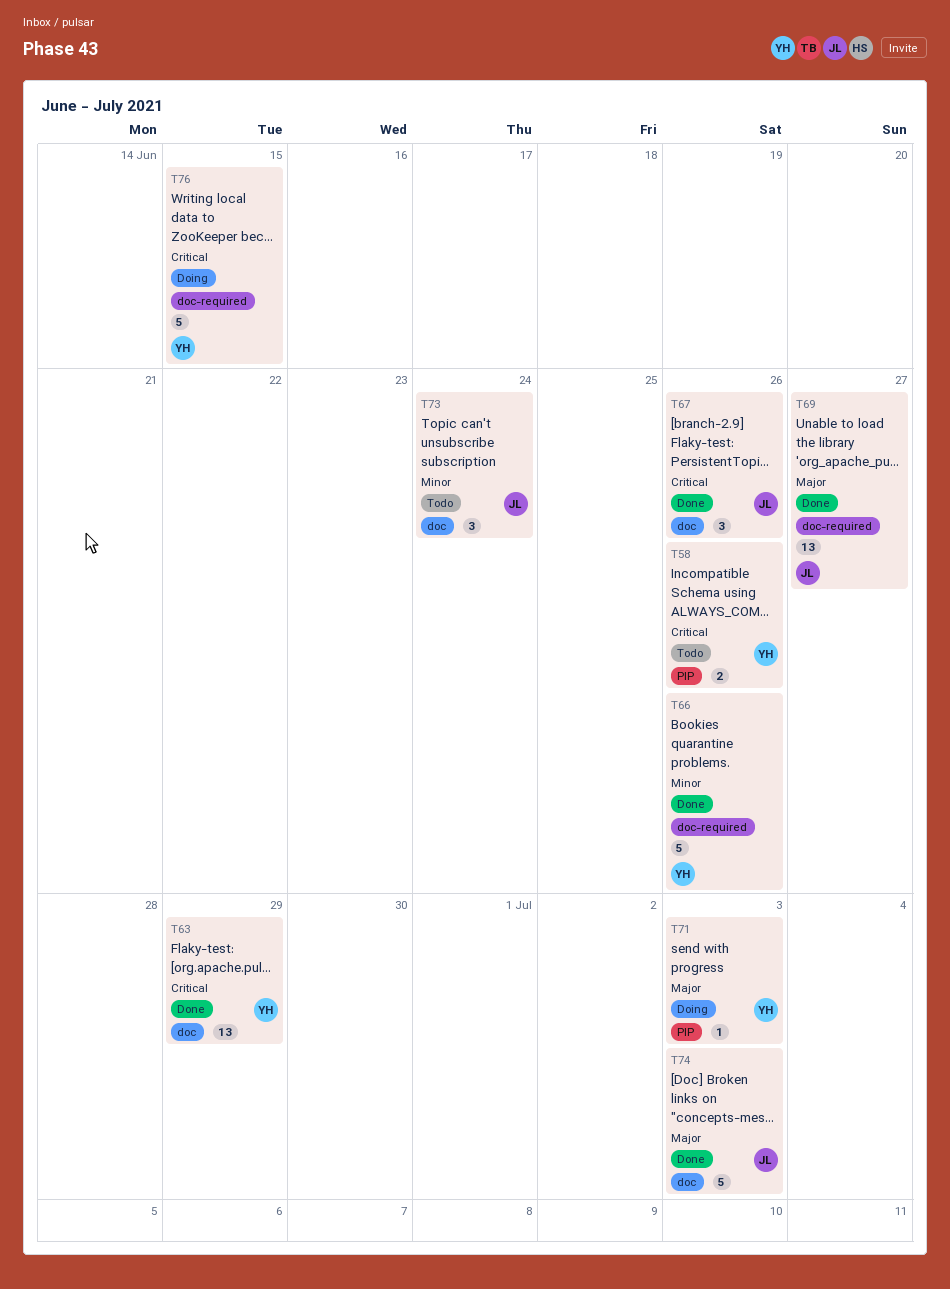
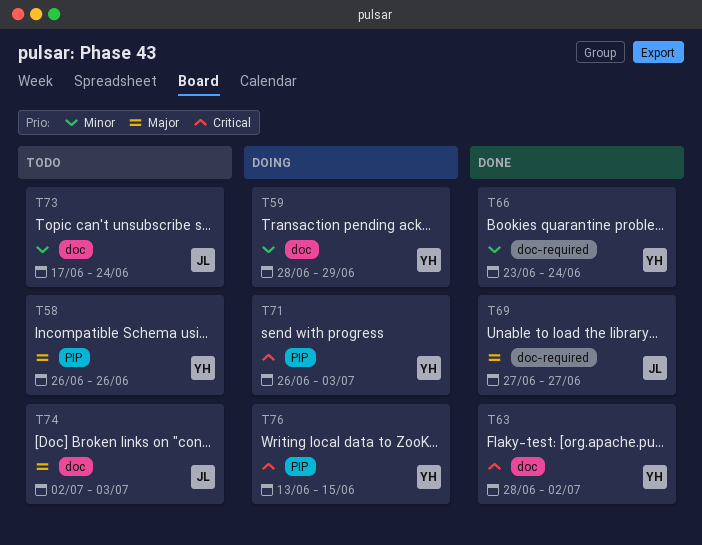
T58, priority: Critical -> Major
T59: none -> present
T63, due: Jun 29 -> Jul 2
T66, due: Jun 26 -> Jun 24
T67: present -> none
T71, priority: Major -> Critical
T74, status: Done -> Todo
T76, label: doc-required -> PIP

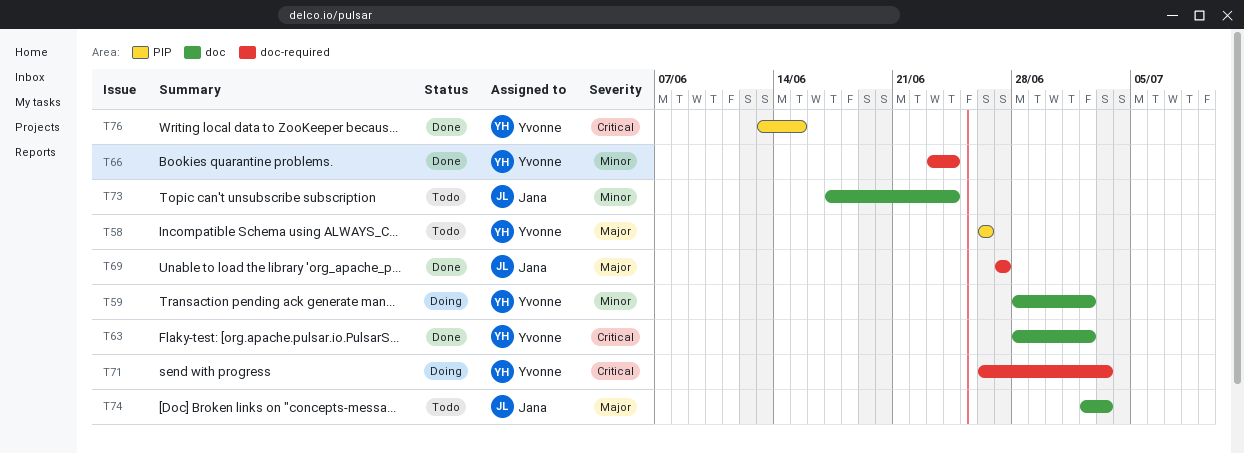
T59, due: Jun 29 -> Jul 2
T71, label: PIP -> doc-required
T76, status: Doing -> Done

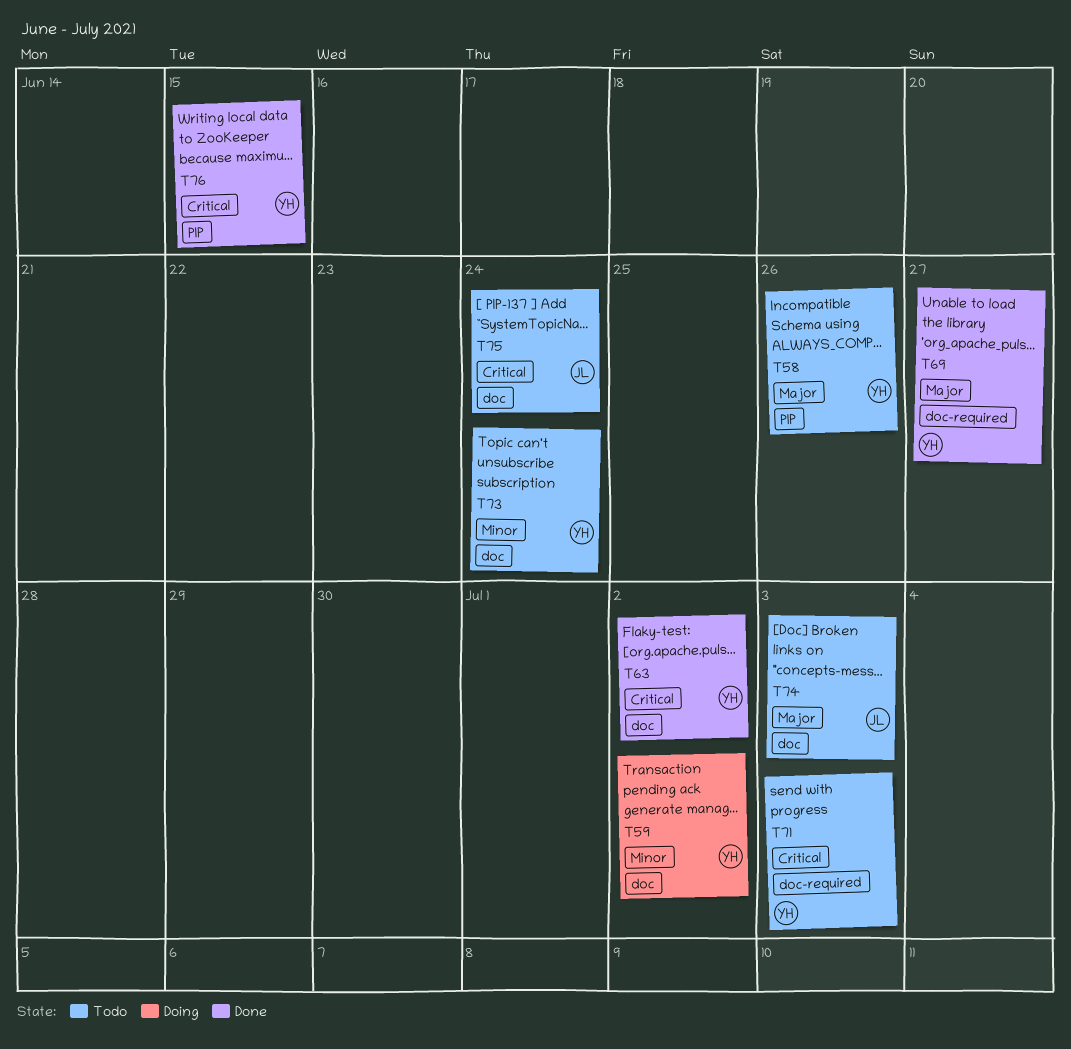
T66: present -> none
T69, owner: Jana -> Yvonne
T71, status: Doing -> Todo
T73, owner: Jana -> Yvonne
T75: none -> present

